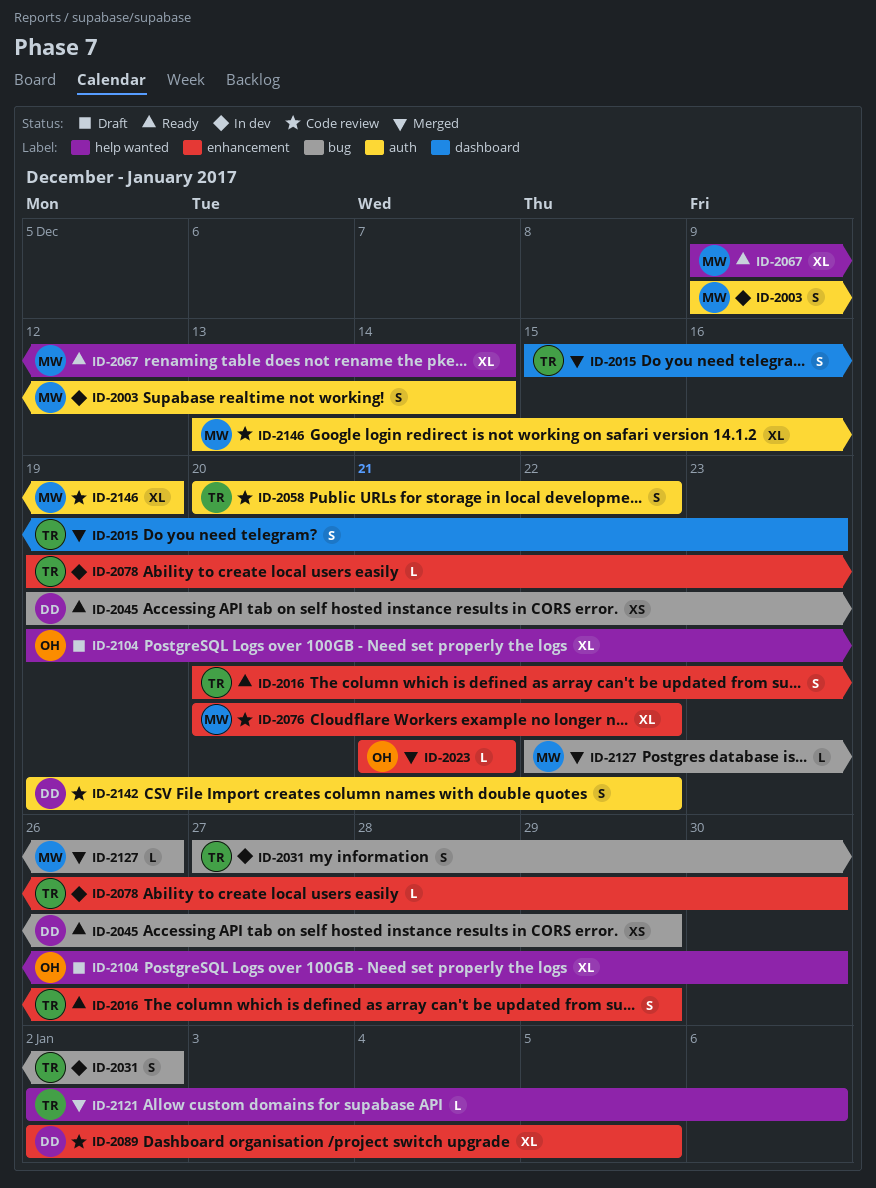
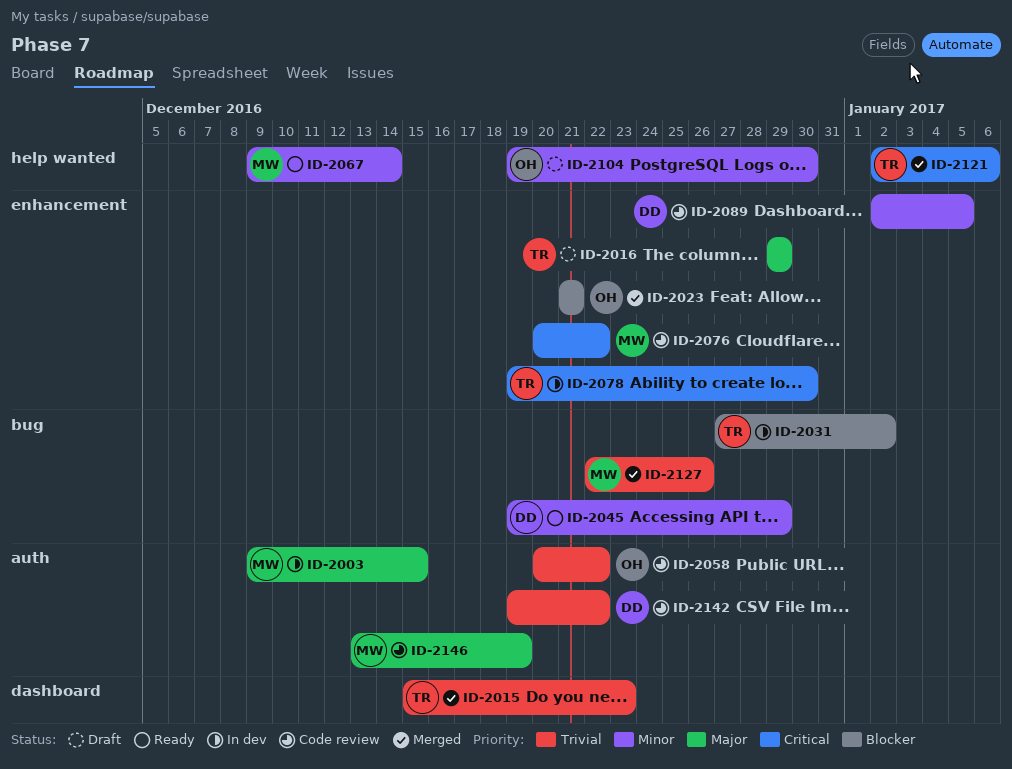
ID-2003, due: Dec 14 -> Dec 15
ID-2016, status: Ready -> Draft
ID-2016, start: Dec 20 -> Dec 29
ID-2058, owner: TR -> OH

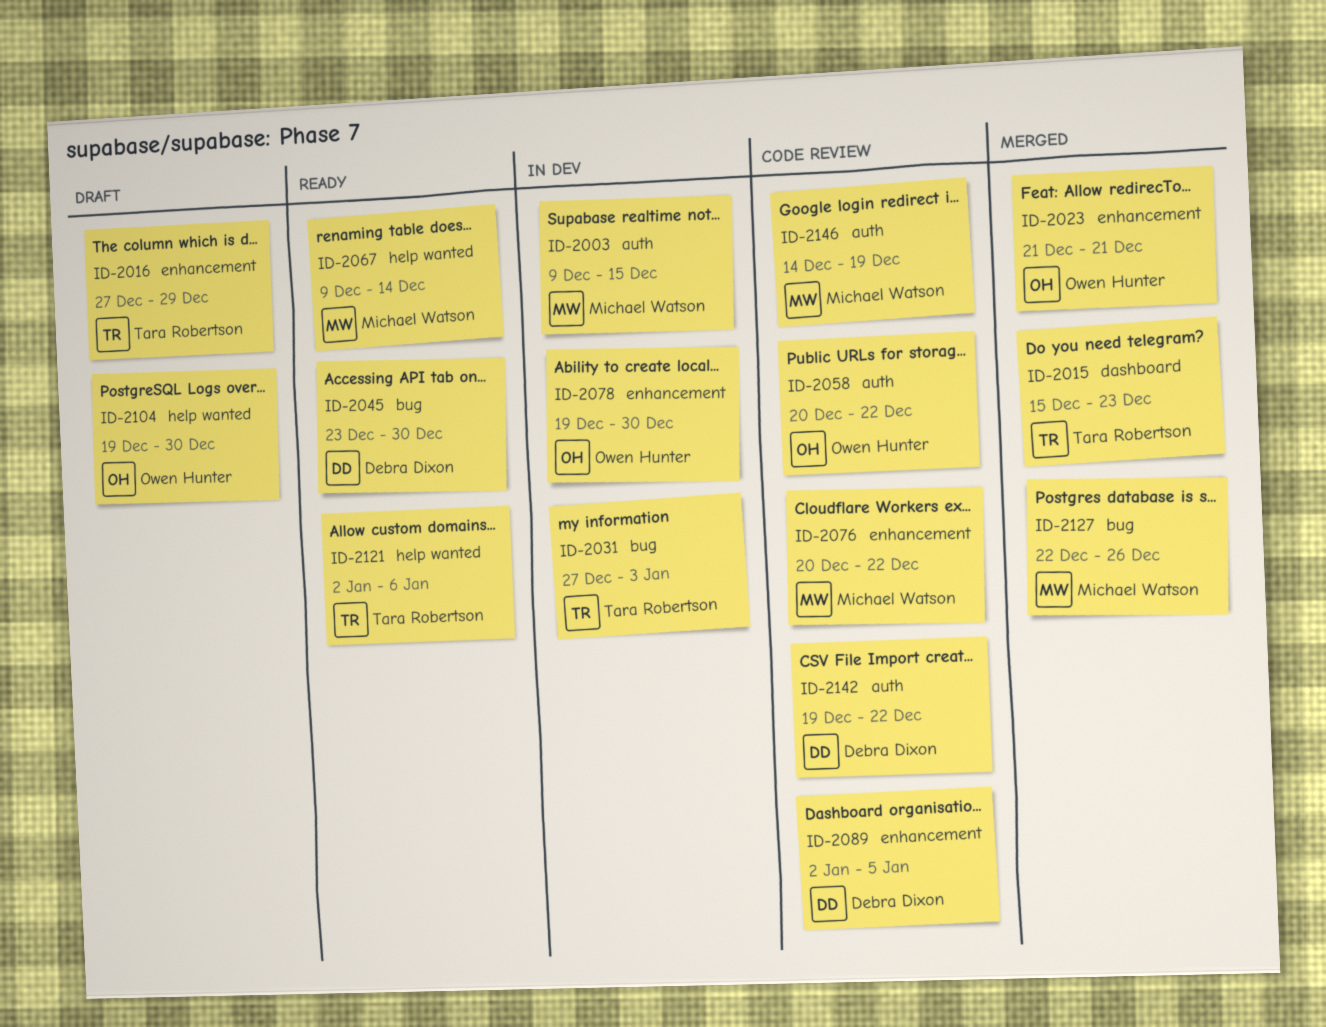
ID-2016, start: Dec 29 -> Dec 27
ID-2031, due: Jan 2 -> Jan 3
ID-2045, start: Dec 19 -> Dec 23
ID-2045, due: Dec 29 -> Dec 30
ID-2078, owner: Tara Robertson -> Owen Hunter
ID-2121, status: Merged -> Ready
ID-2146, start: Dec 13 -> Dec 14

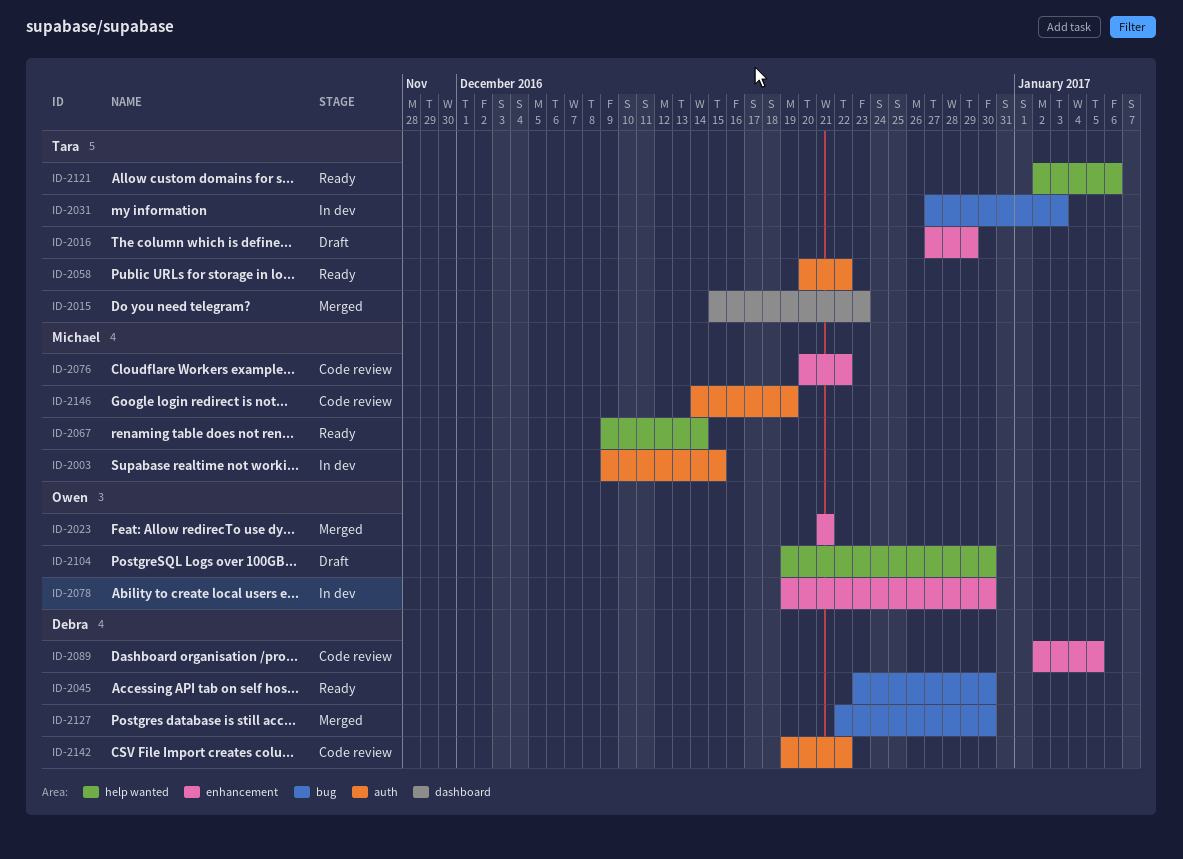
ID-2058, status: Code review -> Ready
ID-2058, owner: Owen Hunter -> Tara Robertson
ID-2127, owner: Michael Watson -> Debra Dixon
ID-2127, due: Dec 26 -> Dec 30

